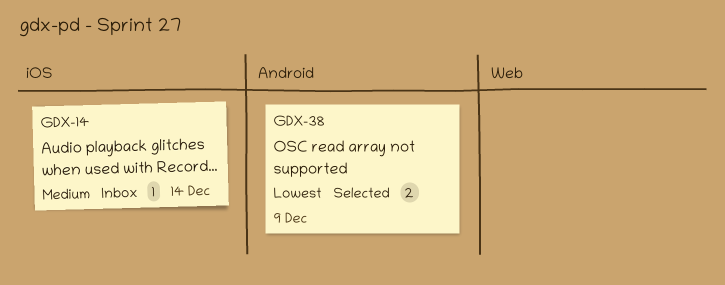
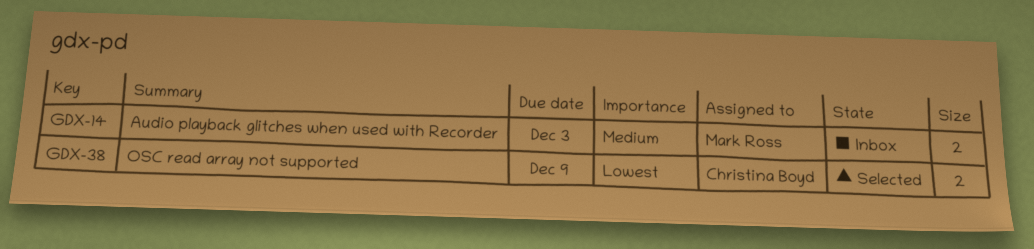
GDX-14, estimate: 1 -> 2
GDX-14, due: Dec 14 -> Dec 3

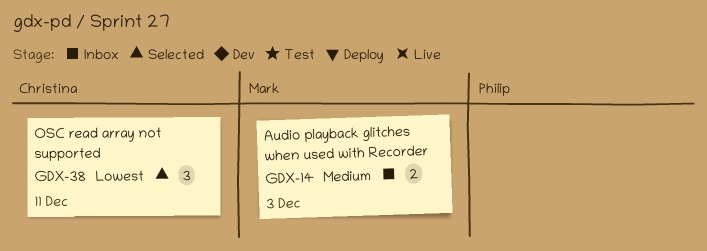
GDX-38, estimate: 2 -> 3
GDX-38, due: Dec 9 -> Dec 11

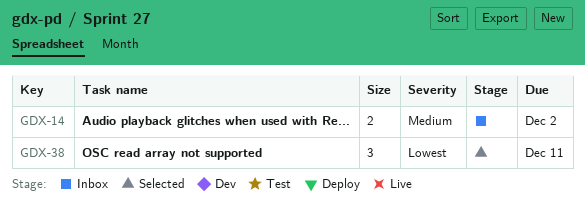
GDX-14, due: Dec 3 -> Dec 2

